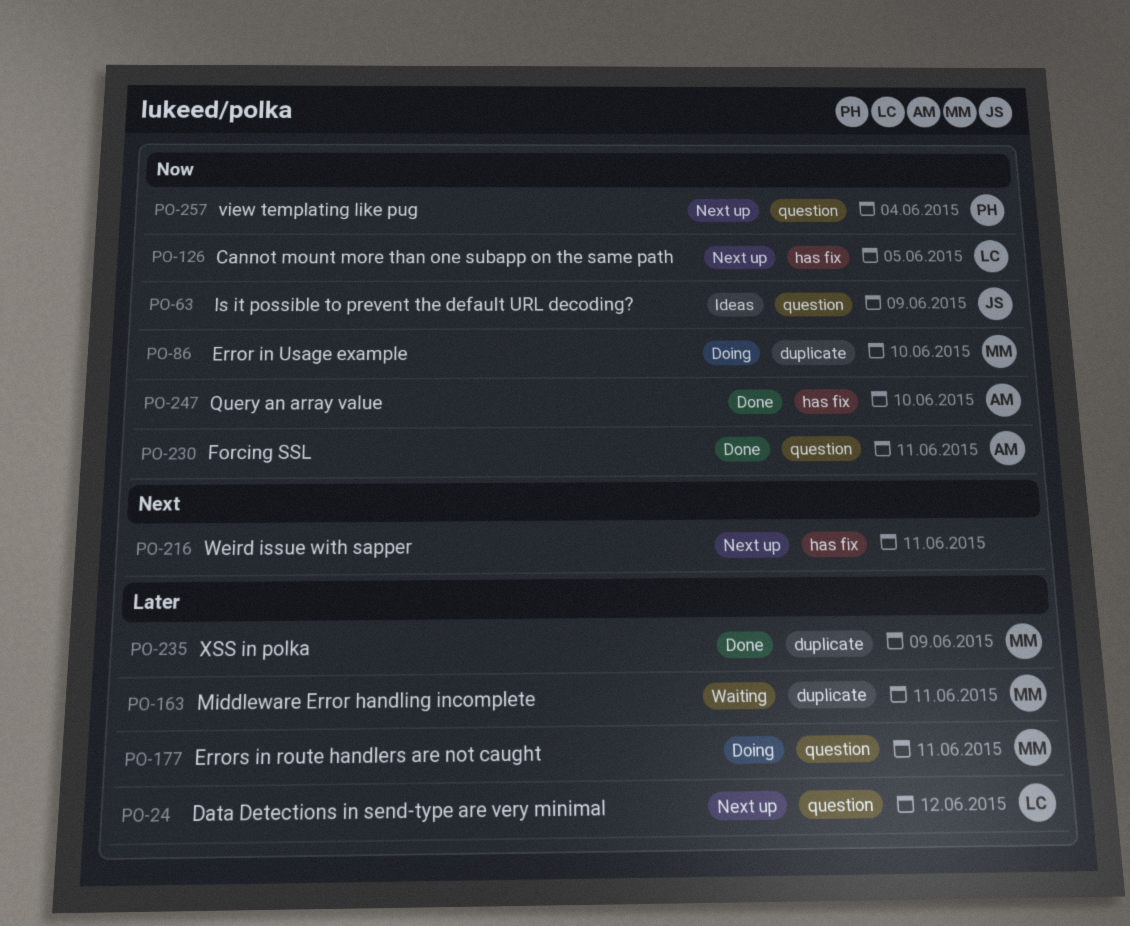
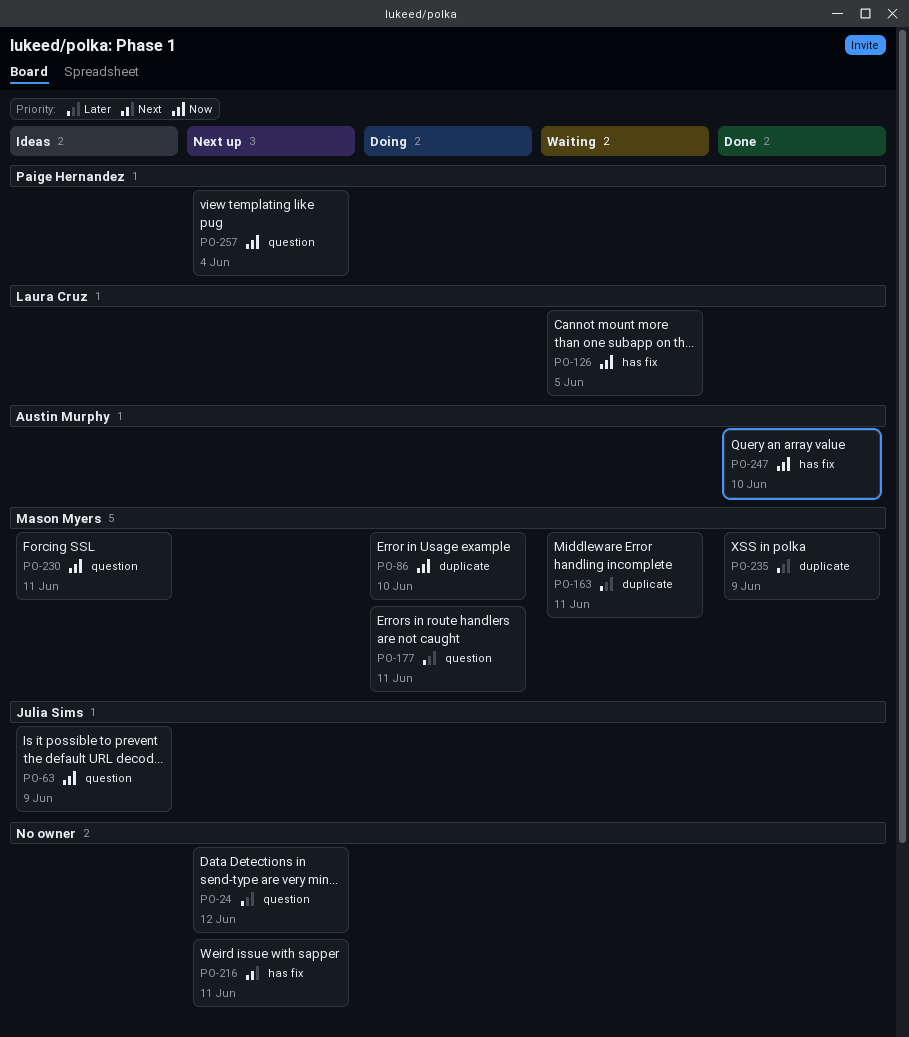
PO-24, owner: Laura Cruz -> none
PO-126, status: Next up -> Waiting
PO-230, status: Done -> Ideas
PO-230, owner: Austin Murphy -> Mason Myers

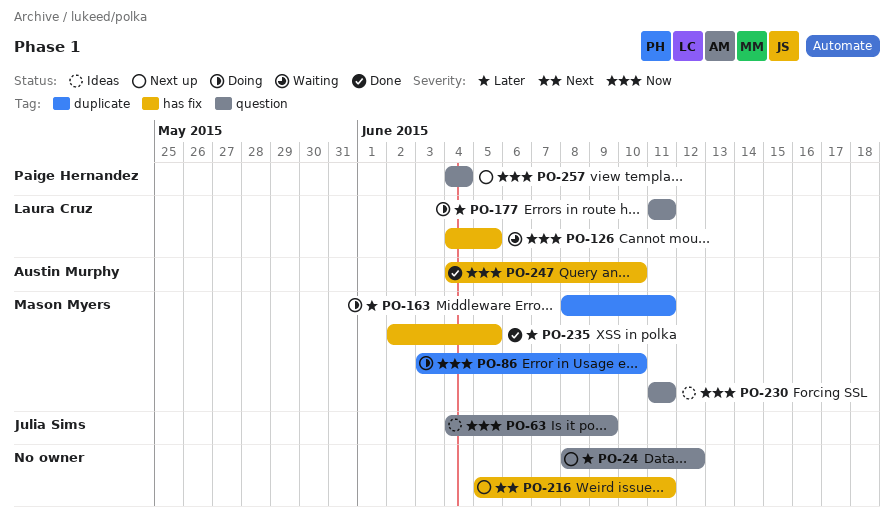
PO-163, status: Waiting -> Doing
PO-177, owner: Mason Myers -> Laura Cruz
PO-235, label: duplicate -> has fix
PO-235, due: Jun 9 -> Jun 5

